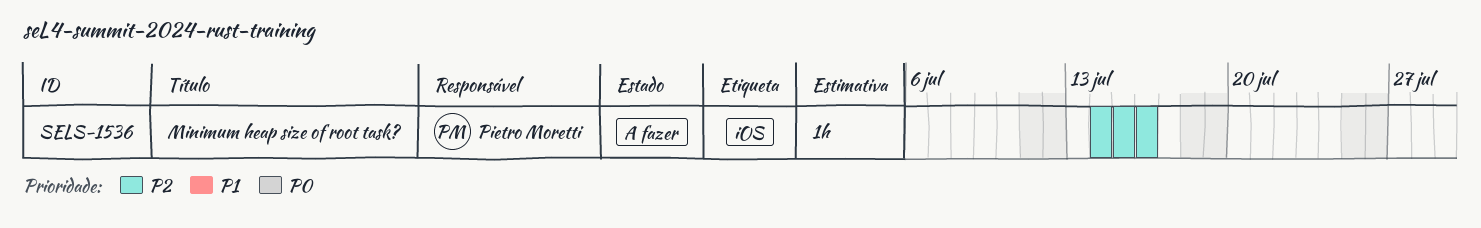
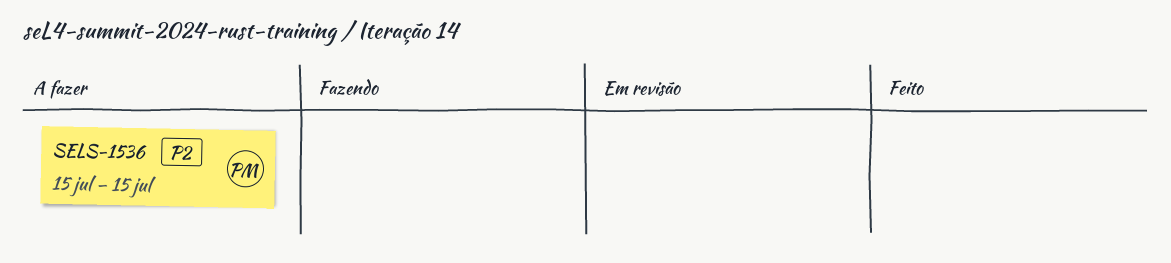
SELS-1536, start: Jul 14 -> Jul 15
SELS-1536, due: Jul 16 -> Jul 15

